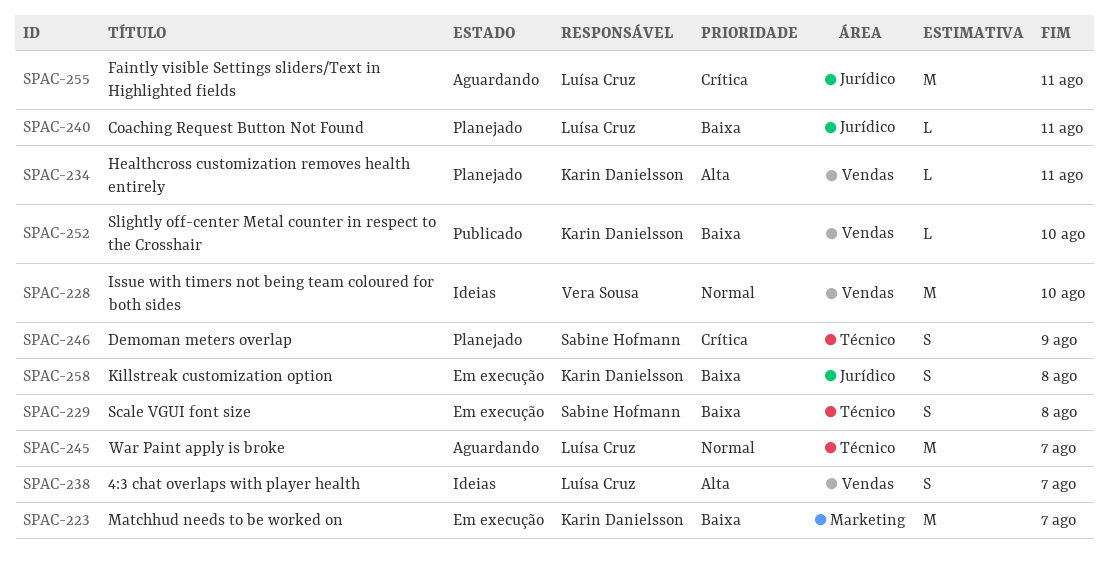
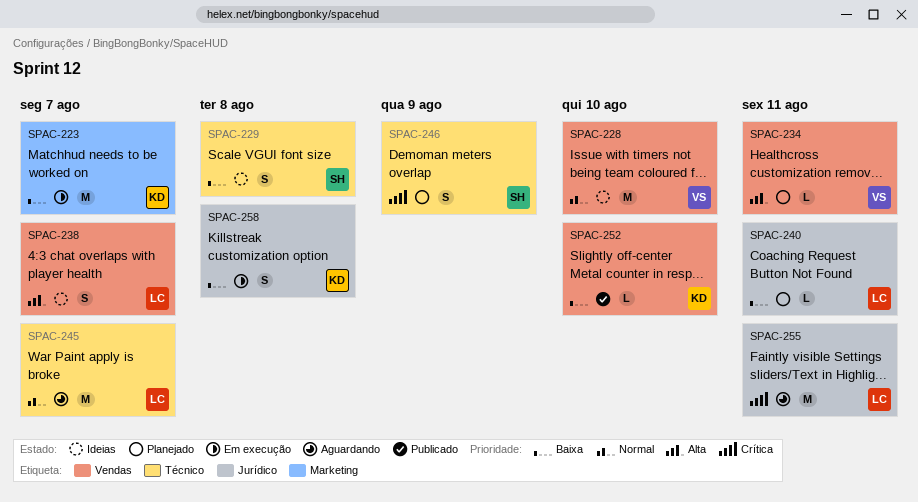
SPAC-229, status: Em execução -> Ideias
SPAC-234, owner: Karin Danielsson -> Vera Sousa

